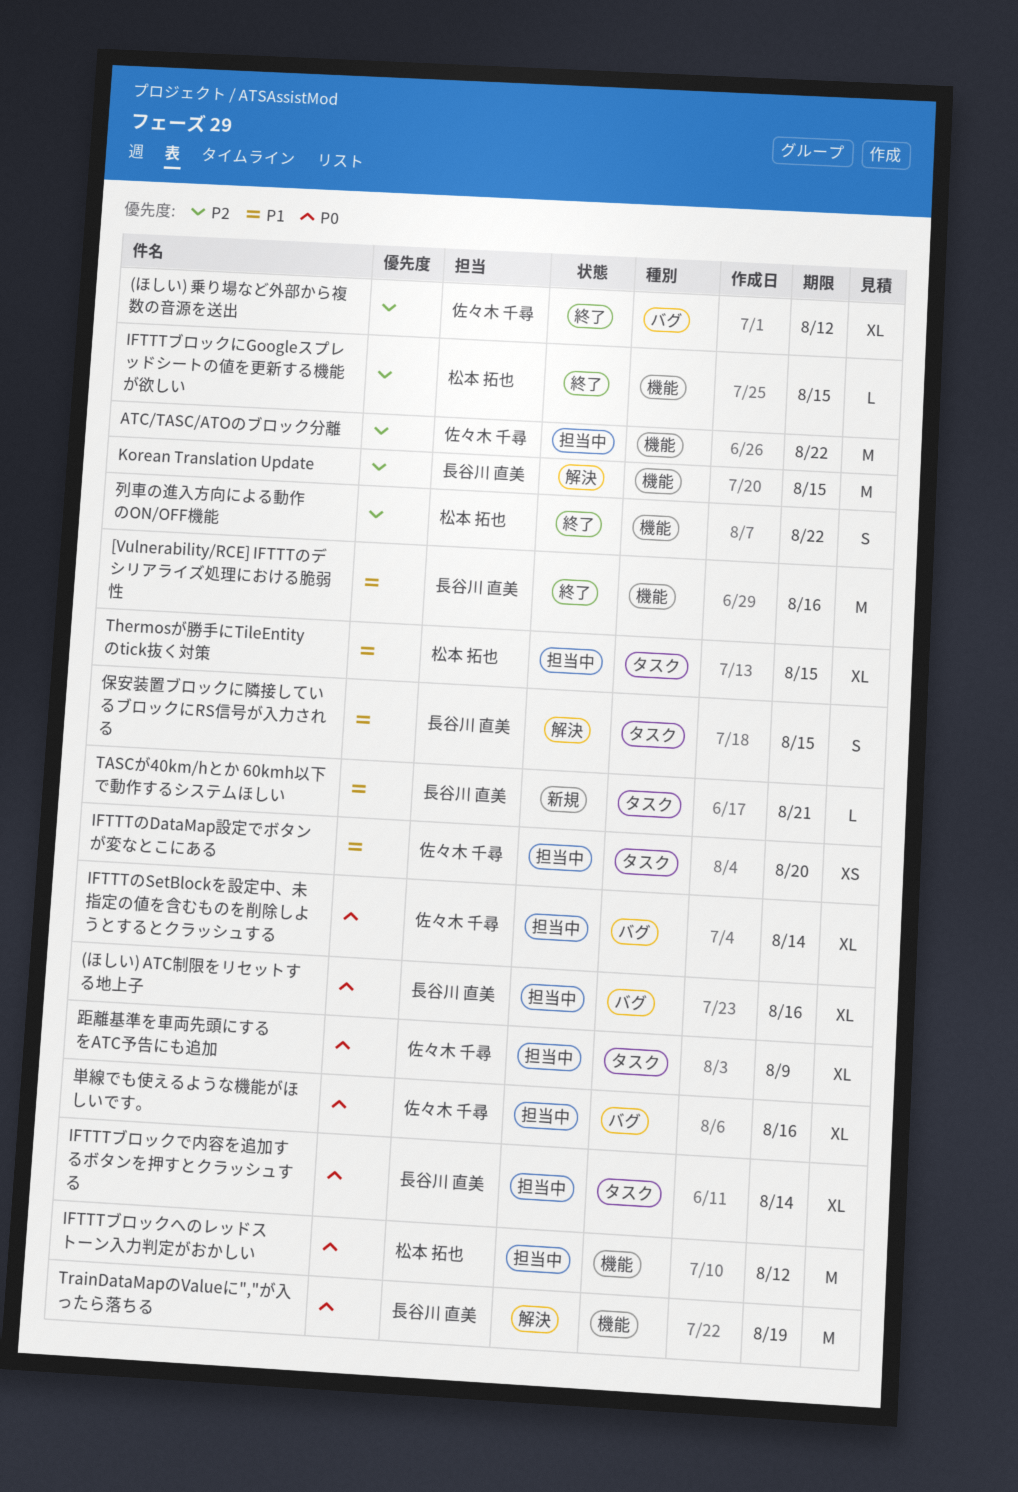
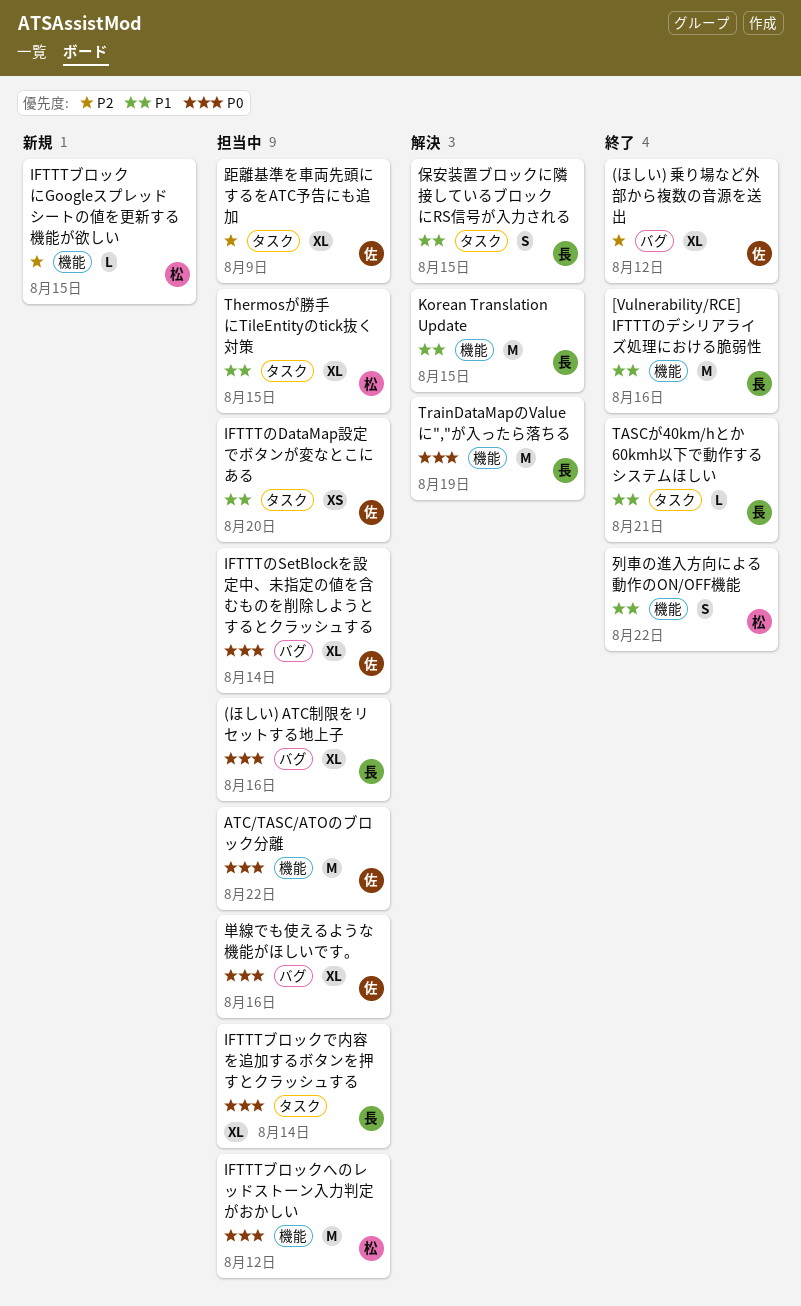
ATC/TASC/ATOのブロック分離, priority: P2 -> P0
IFTTTブロックにGoogleスプレッドシートの値を更新する機能が欲しい, status: 終了 -> 新規
Korean Translation Update, priority: P2 -> P1
TASCが40km/hとか 60kmh以下で動作するシステムほしい, status: 新規 -> 終了
列車の進入方向による動作のON/OFF機能, priority: P2 -> P1
距離基準を車両先頭にするをATC予告にも追加, priority: P0 -> P2

